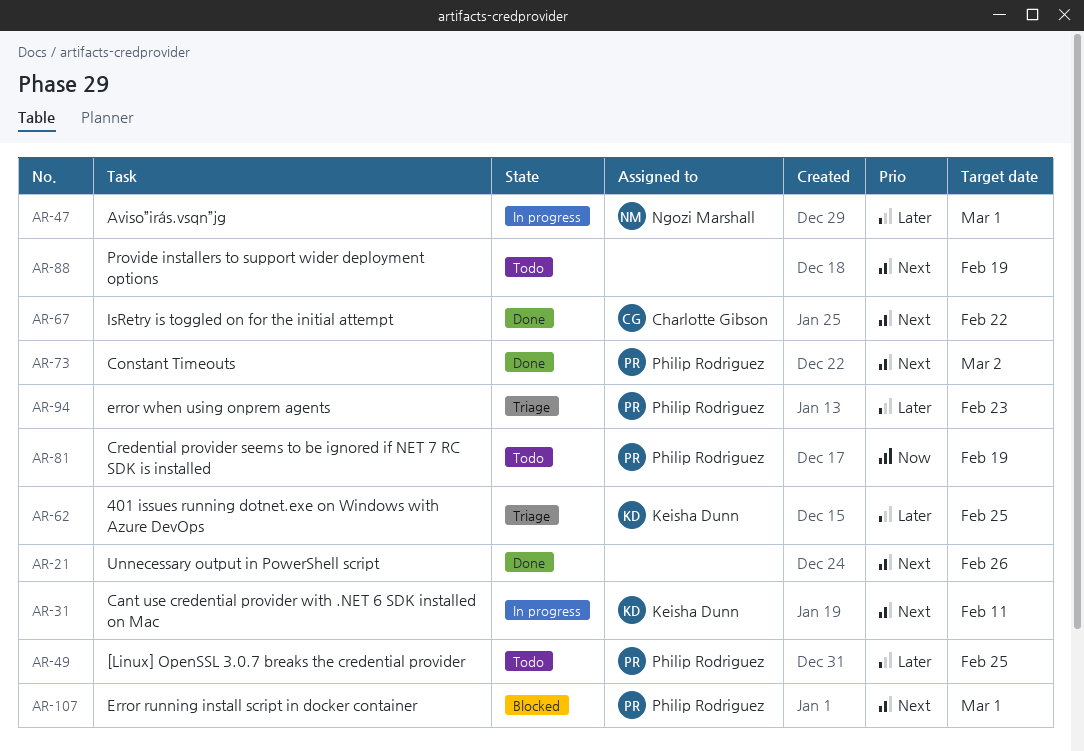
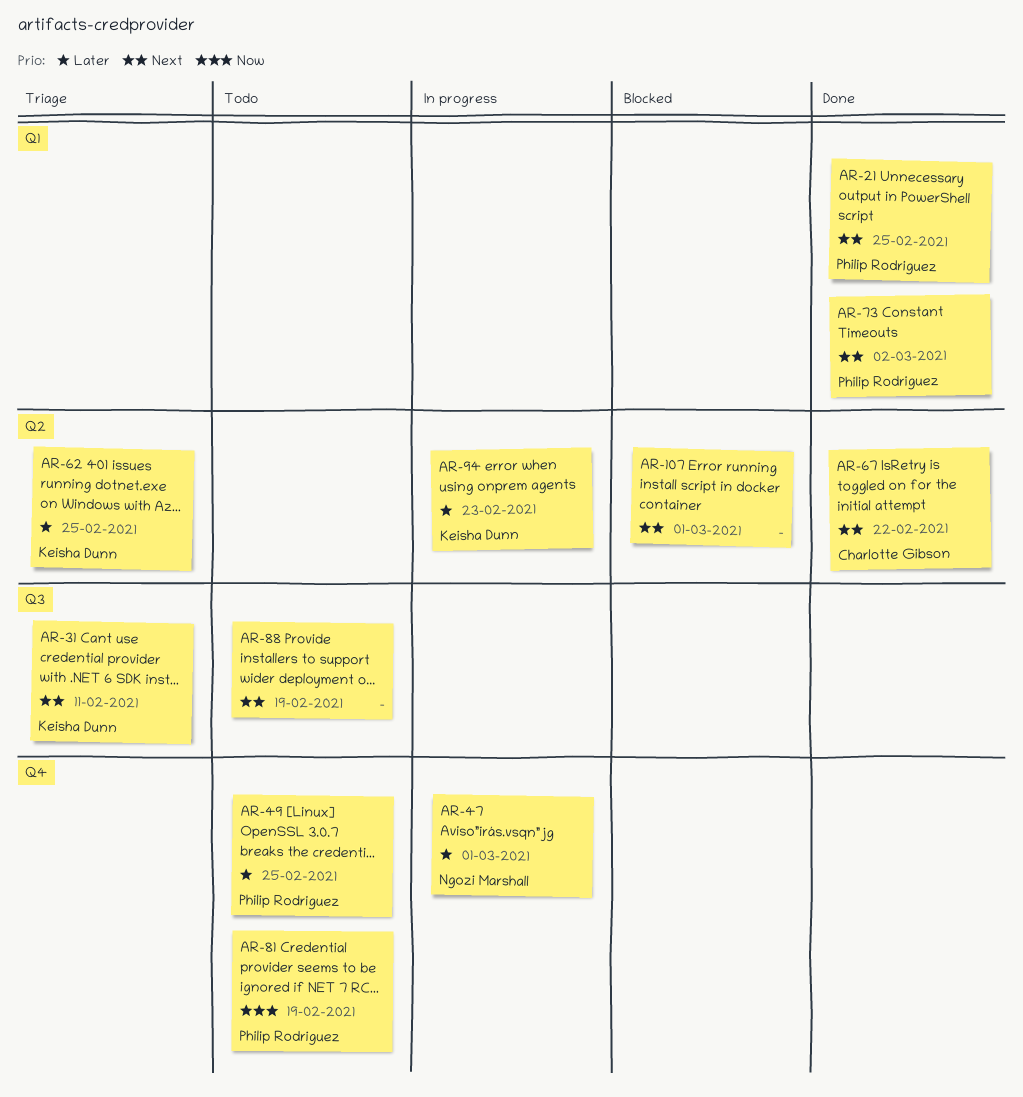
AR-21, owner: none -> Philip Rodriguez
AR-21, due: Feb 26 -> Feb 25
AR-31, status: In progress -> Triage
AR-94, status: Triage -> In progress
AR-94, owner: Philip Rodriguez -> Keisha Dunn
AR-107, owner: Philip Rodriguez -> none

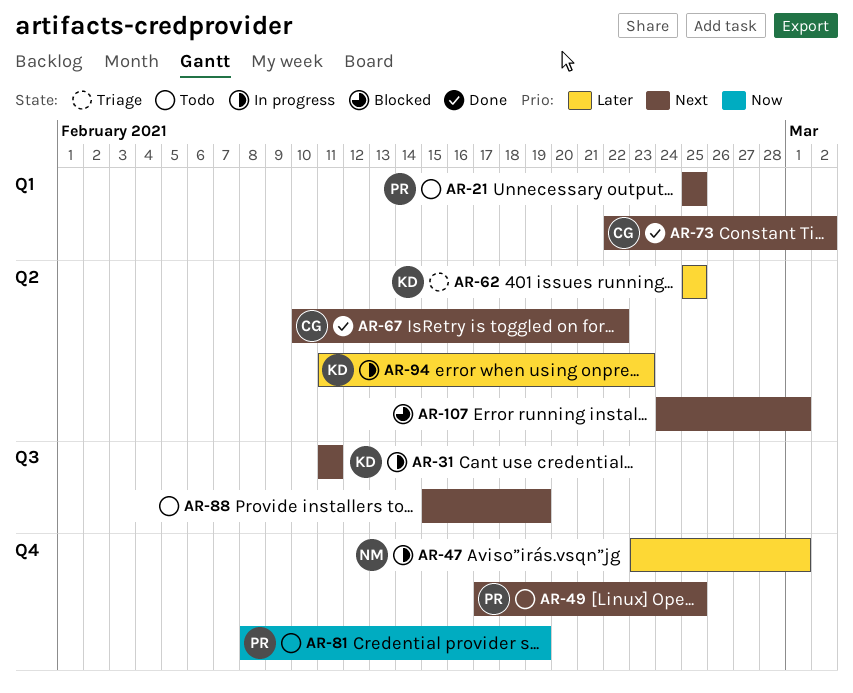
AR-21, status: Done -> Todo
AR-31, status: Triage -> In progress
AR-49, priority: Later -> Next
AR-73, owner: Philip Rodriguez -> Charlotte Gibson

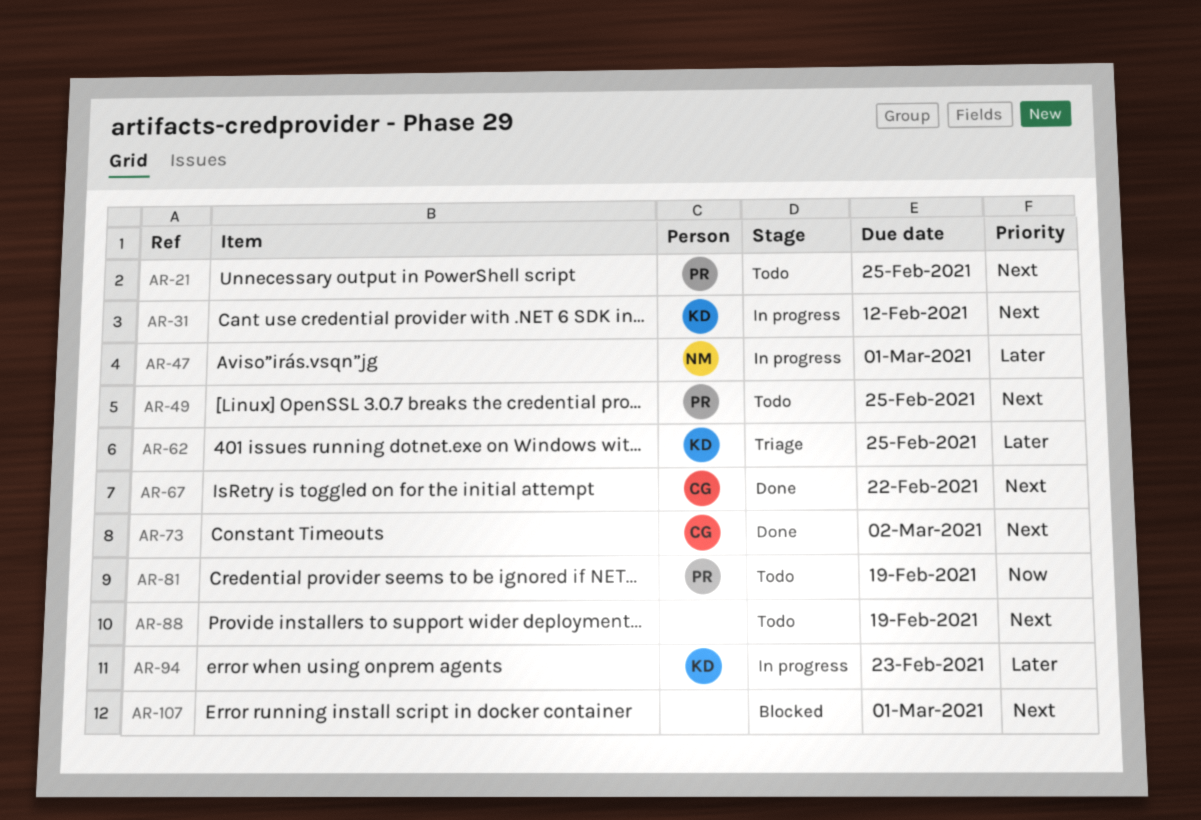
AR-31, due: Feb 11 -> Feb 12

